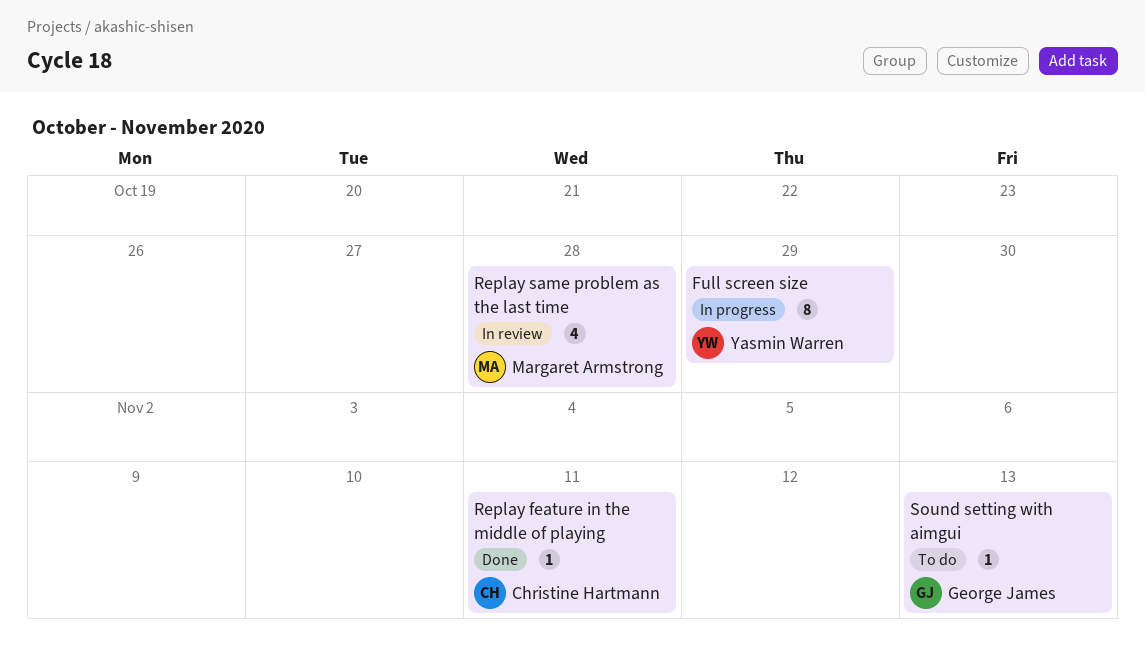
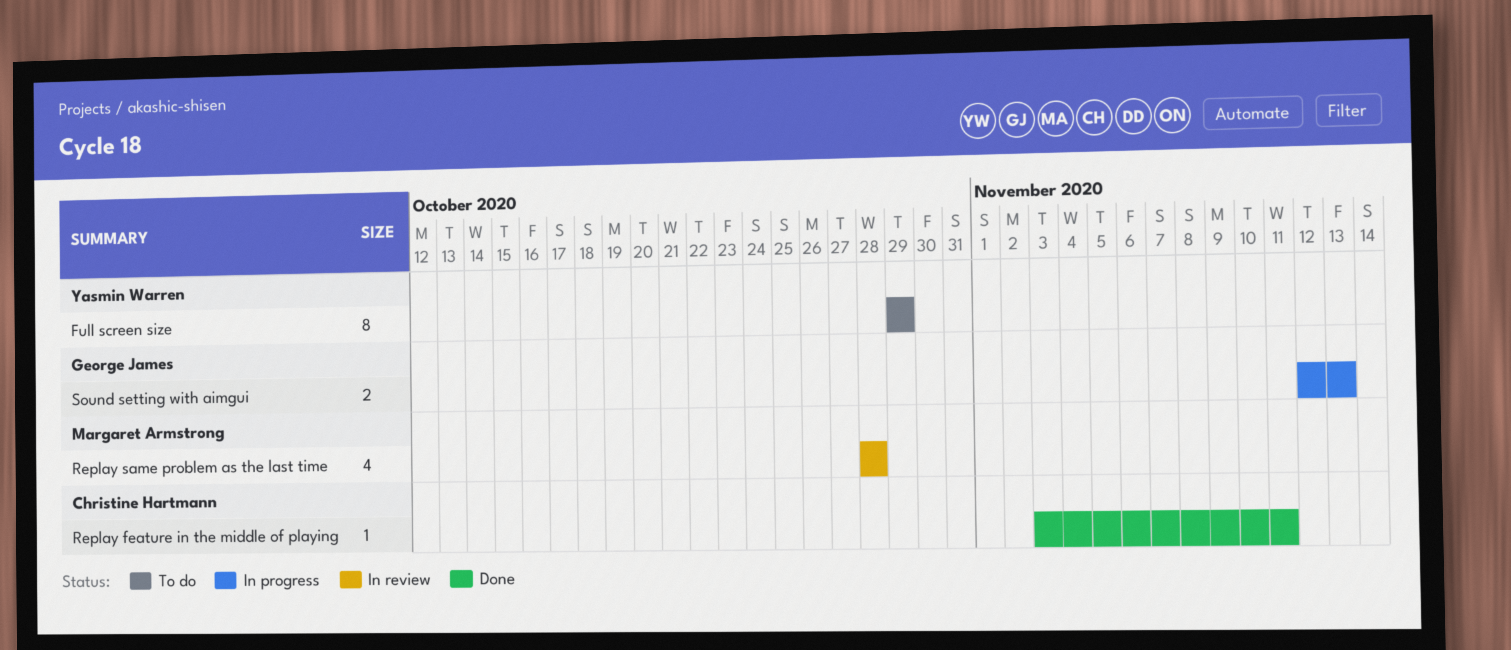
Full screen size, status: In progress -> To do
Sound setting with aimgui, status: To do -> In progress
Sound setting with aimgui, estimate: 1 -> 2

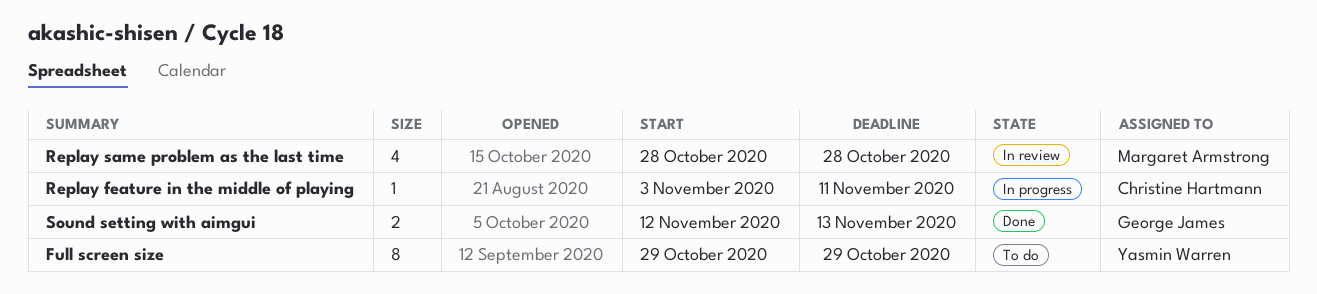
Replay feature in the middle of playing, status: Done -> In progress
Sound setting with aimgui, status: In progress -> Done

